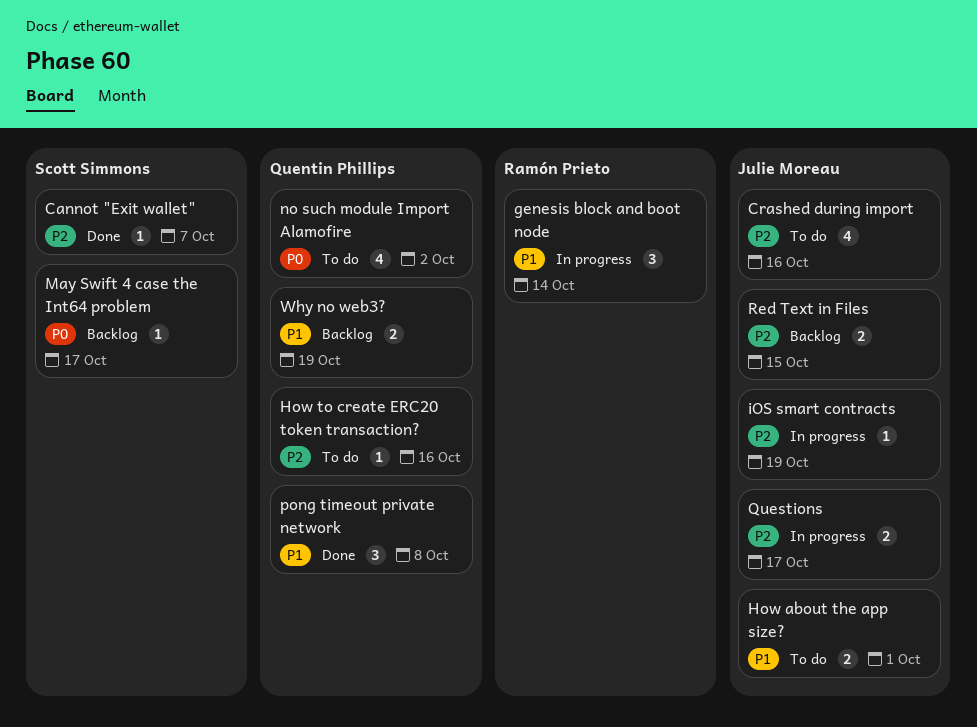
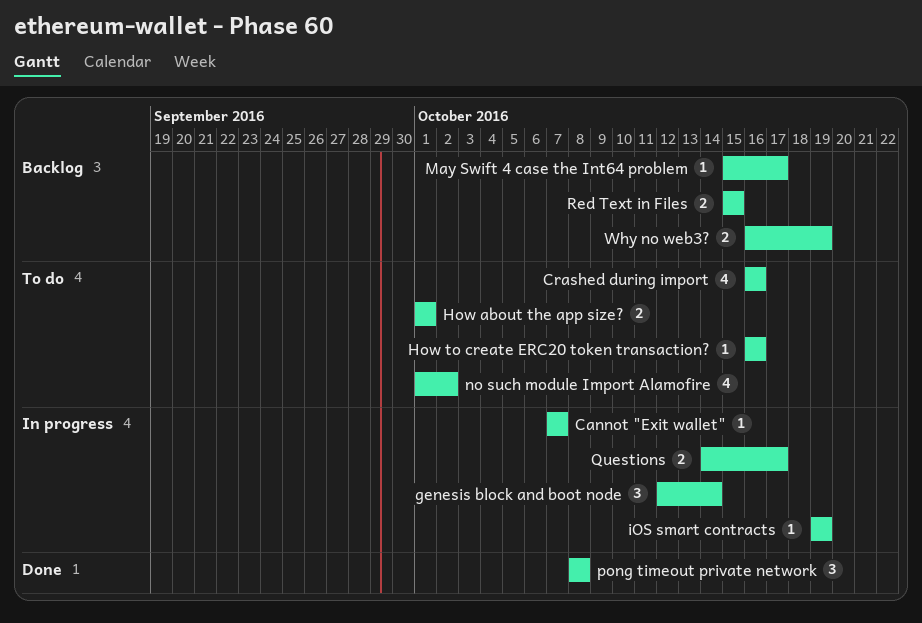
Cannot "Exit wallet", status: Done -> In progress

